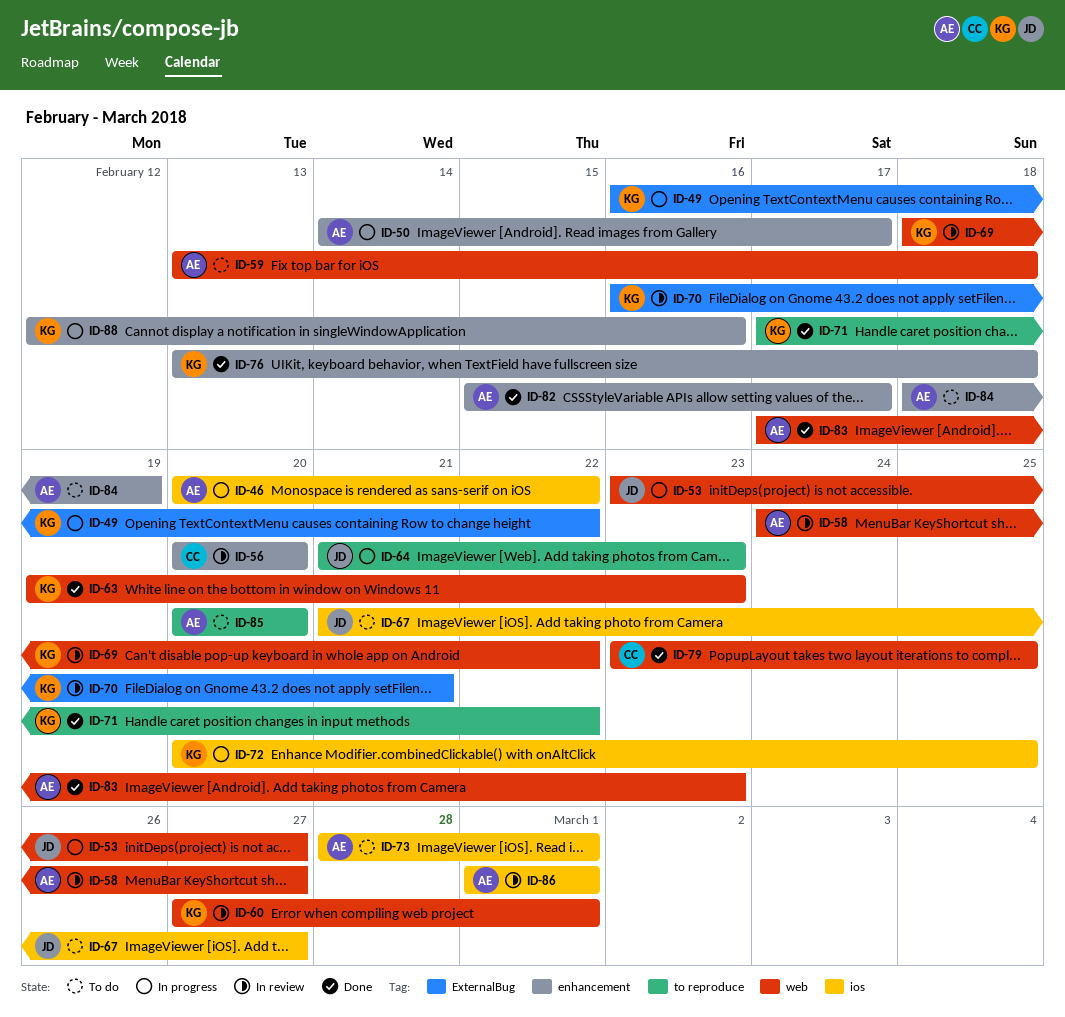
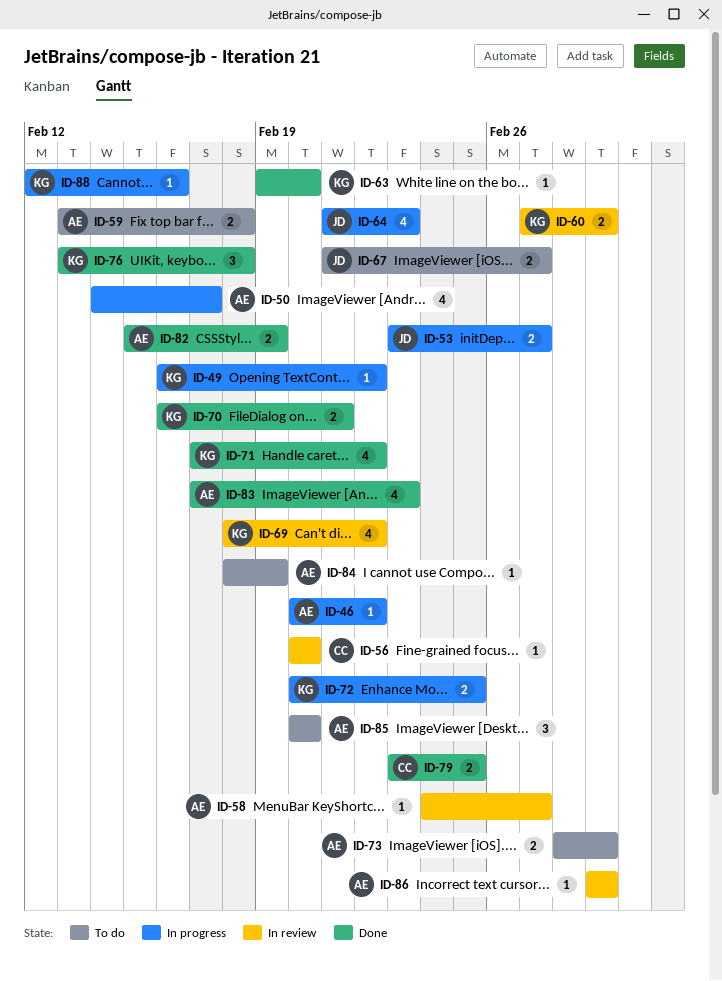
ID-63, due: Feb 23 -> Feb 20
ID-70, status: In review -> Done
ID-82, due: Feb 17 -> Feb 19

